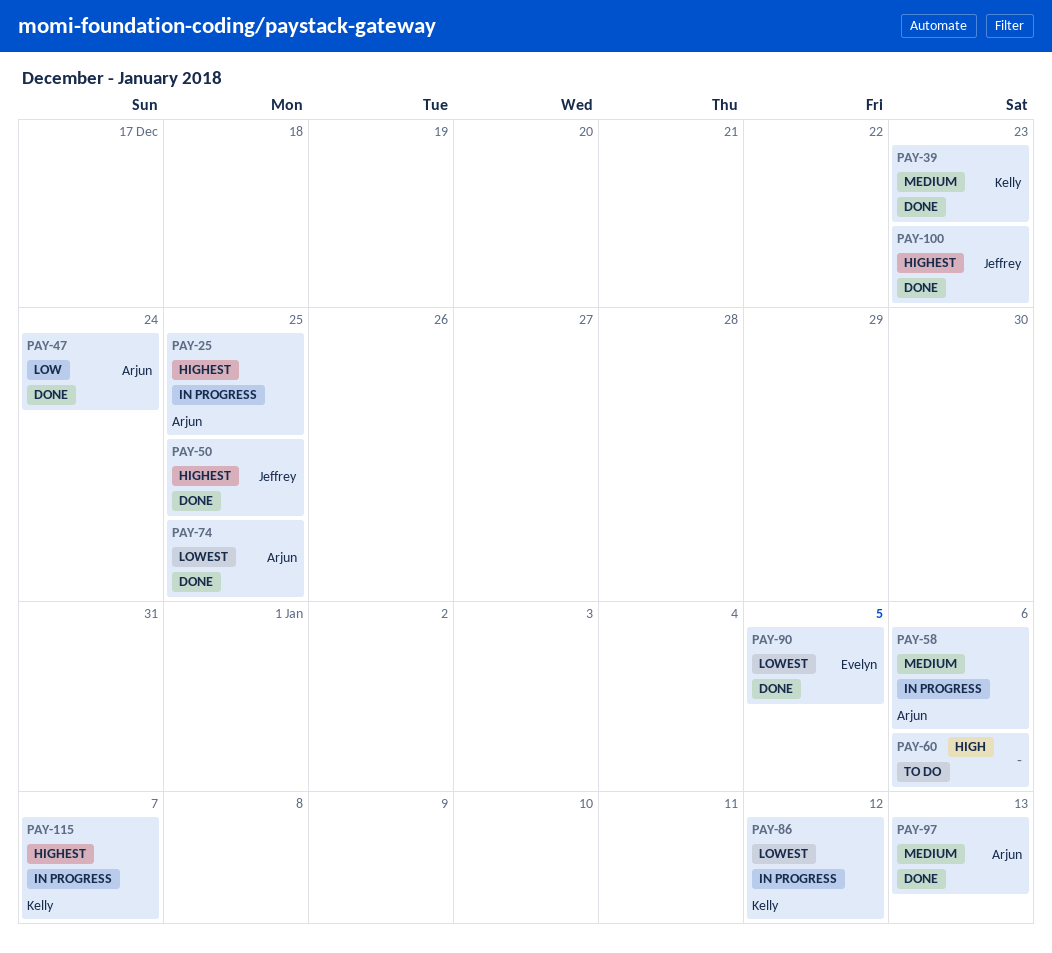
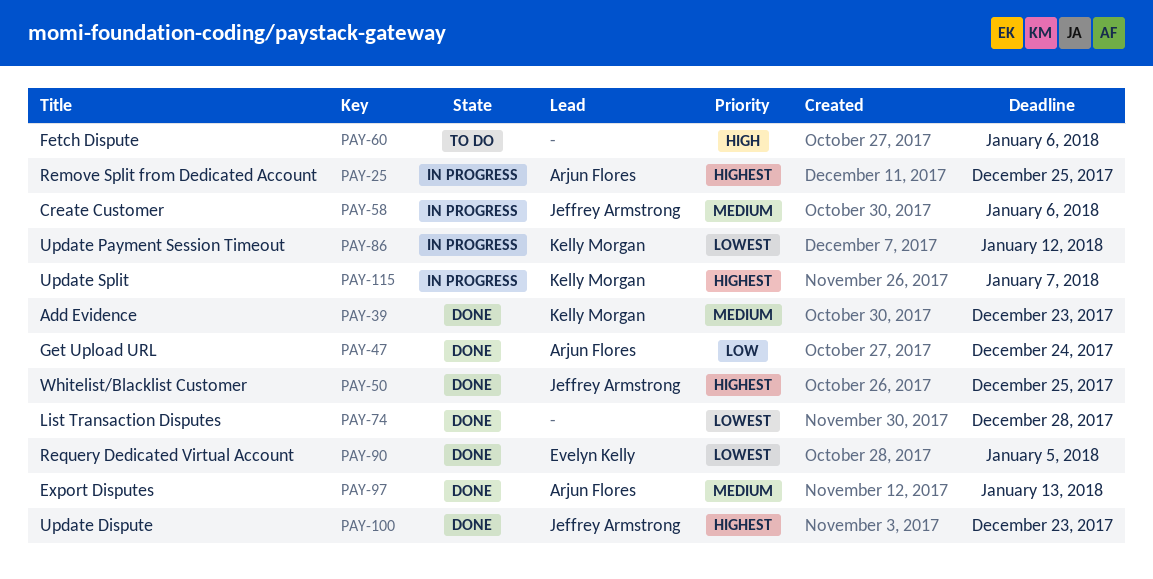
PAY-58, owner: Arjun Flores -> Jeffrey Armstrong
PAY-74, owner: Arjun Flores -> none
PAY-74, due: Dec 25 -> Dec 28

